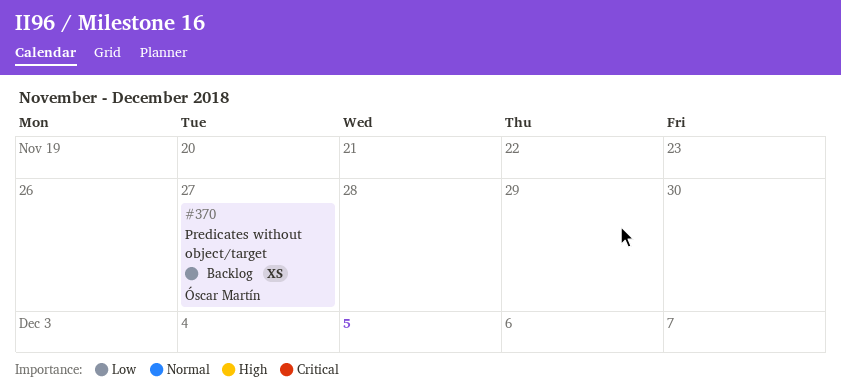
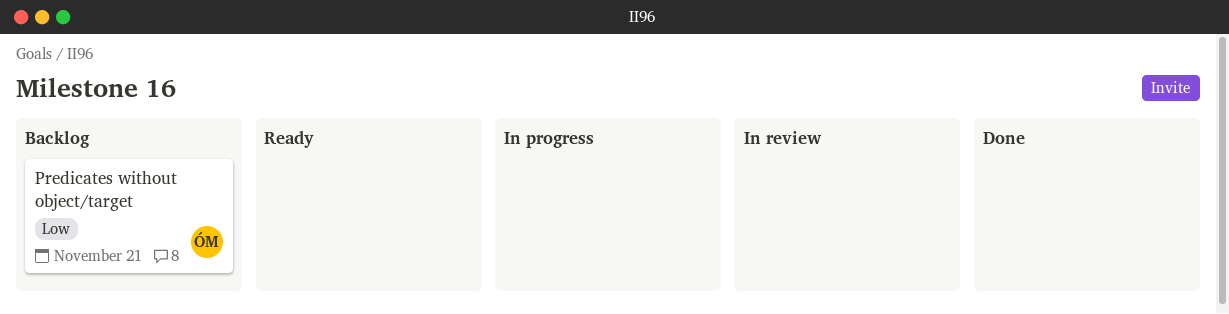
Predicates without object/target, due: Nov 27 -> Nov 21

